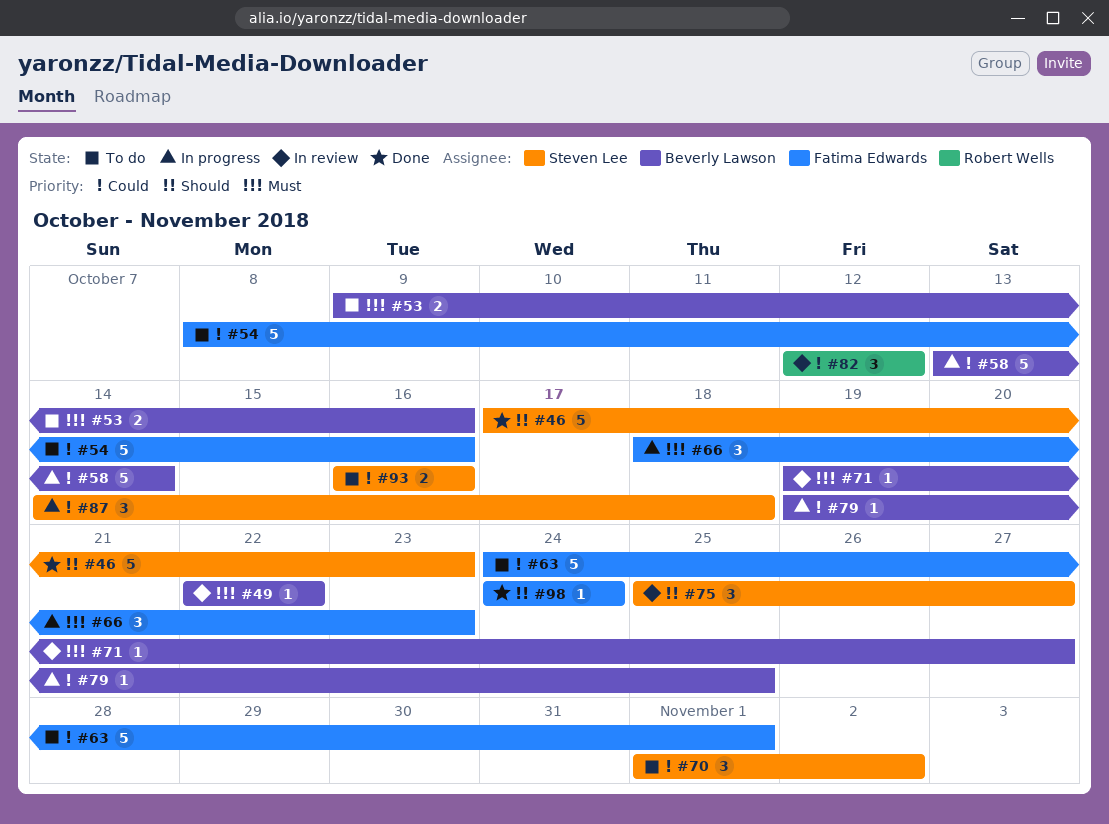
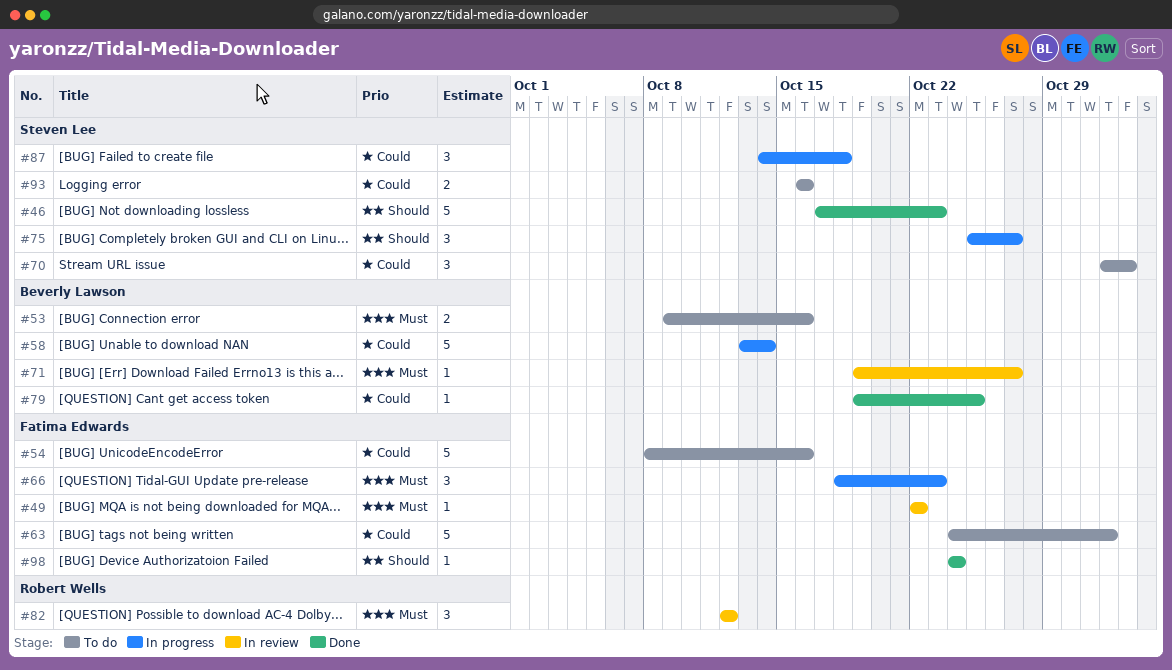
#49, owner: Beverly Lawson -> Fatima Edwards
#75, status: In review -> In progress
#79, status: In progress -> Done
#82, priority: Could -> Must

